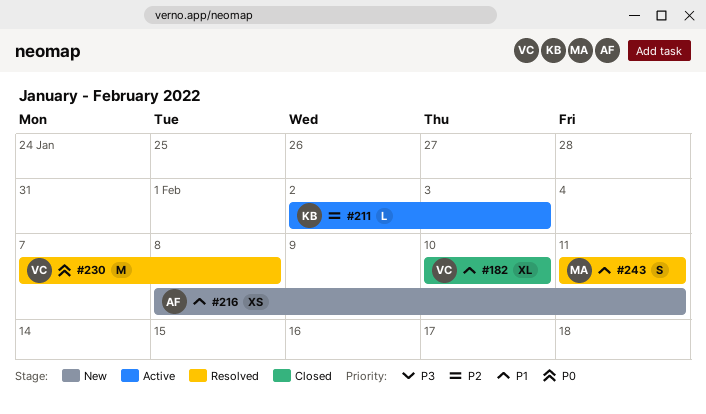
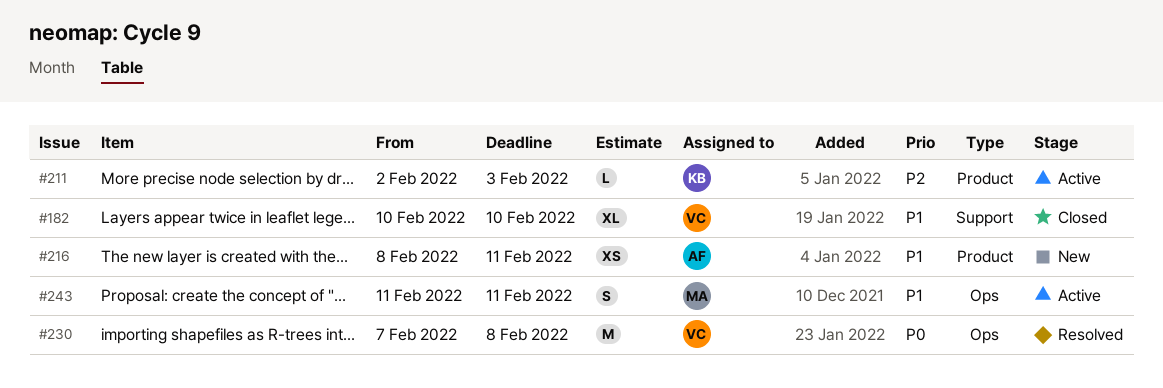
#243, status: Resolved -> Active

